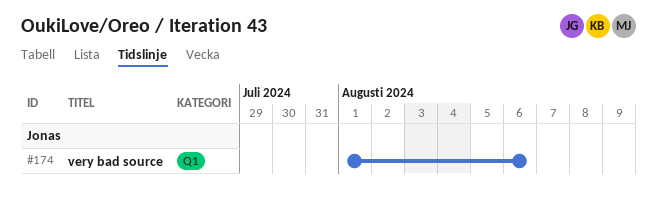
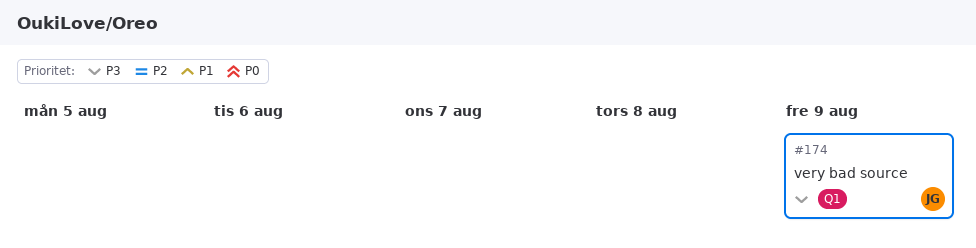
#174, due: Aug 6 -> Aug 9

